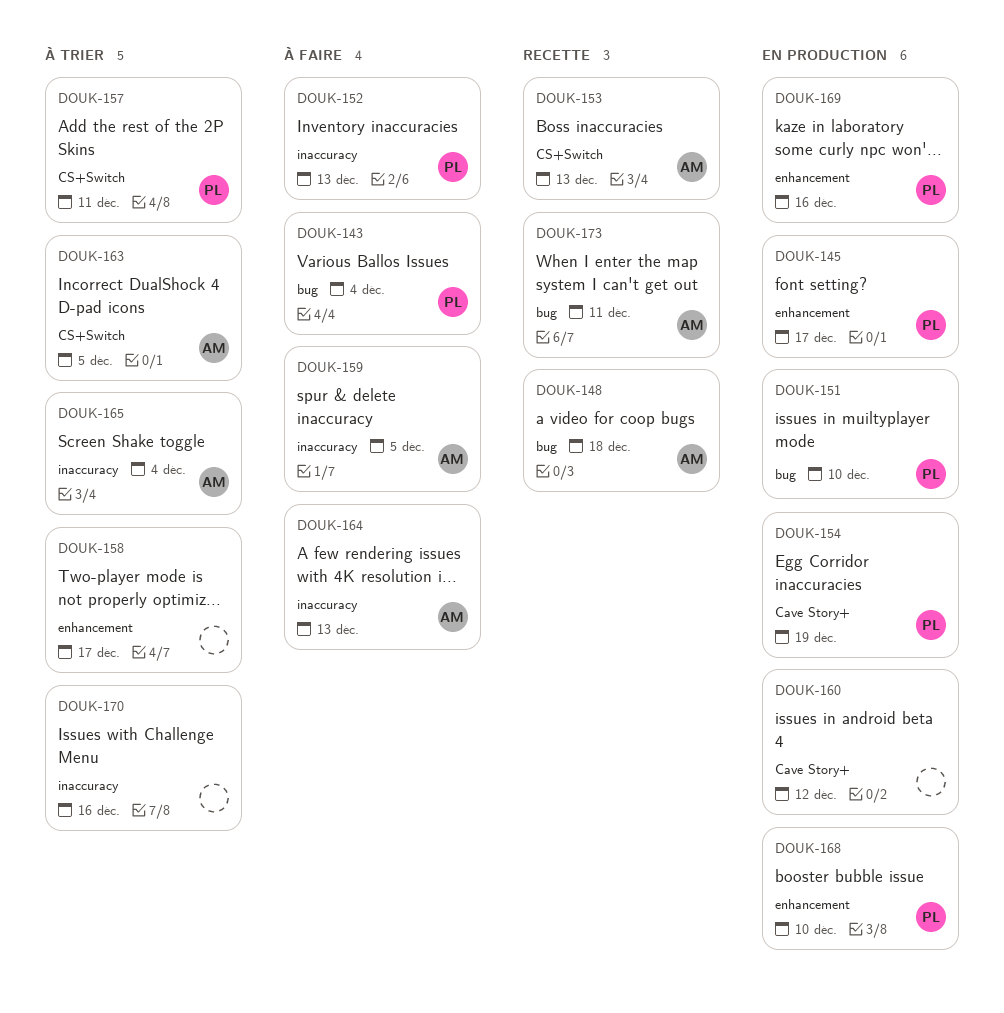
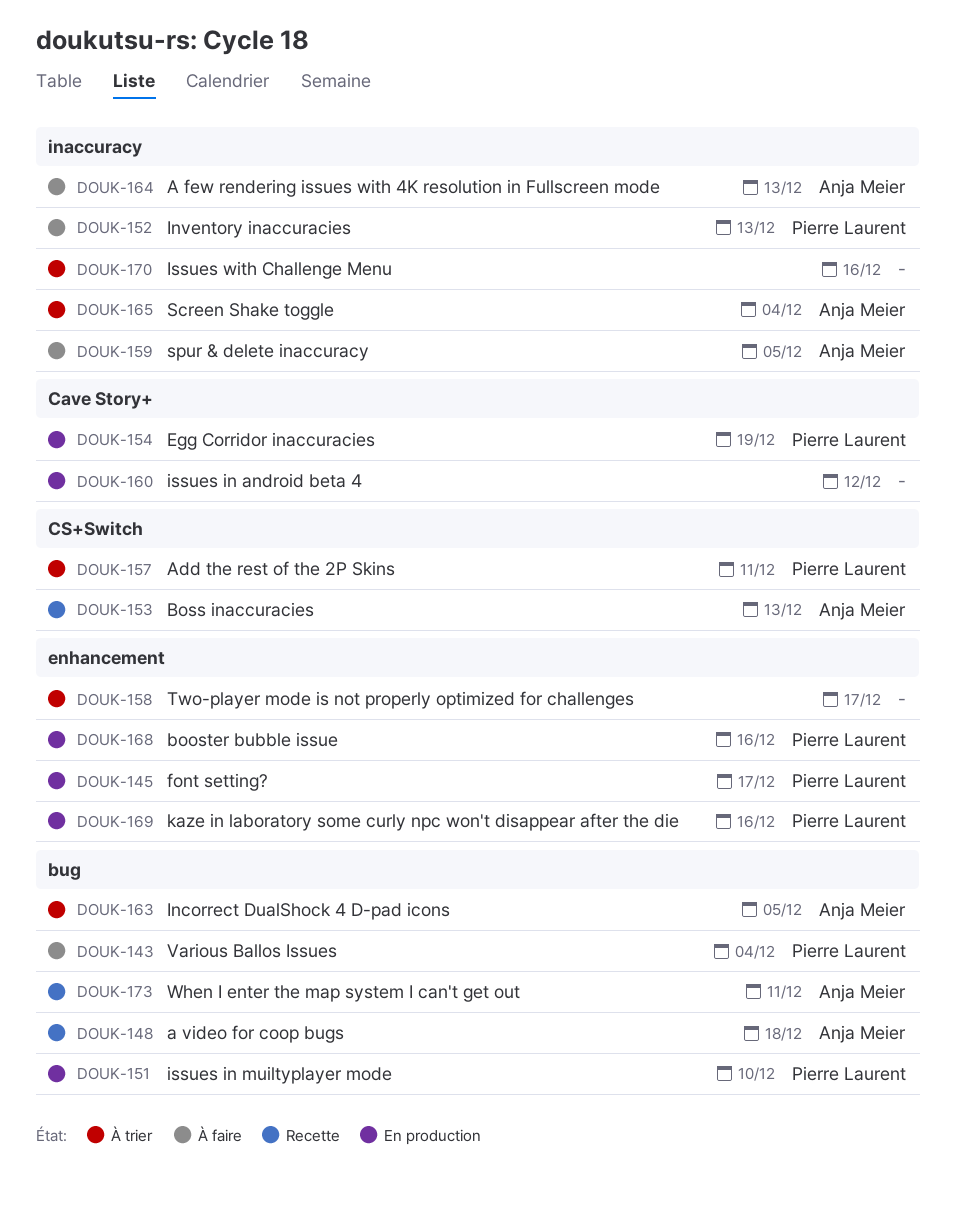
DOUK-163, label: CS+Switch -> bug
DOUK-168, due: Dec 10 -> Dec 16

